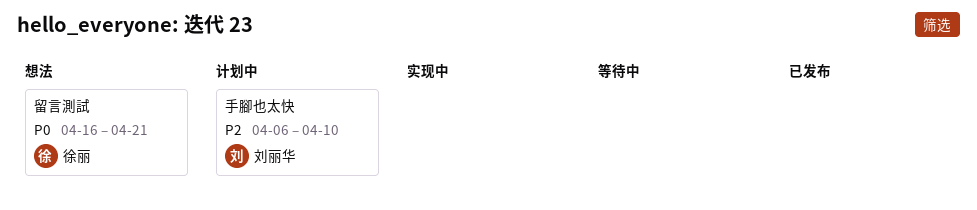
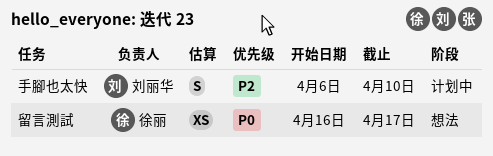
留言測試, due: Apr 21 -> Apr 17

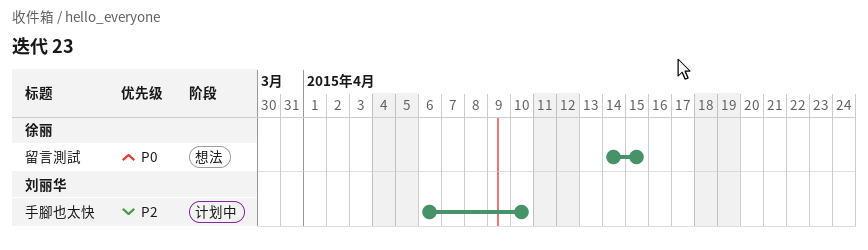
留言測試, start: Apr 16 -> Apr 14
留言測試, due: Apr 17 -> Apr 15

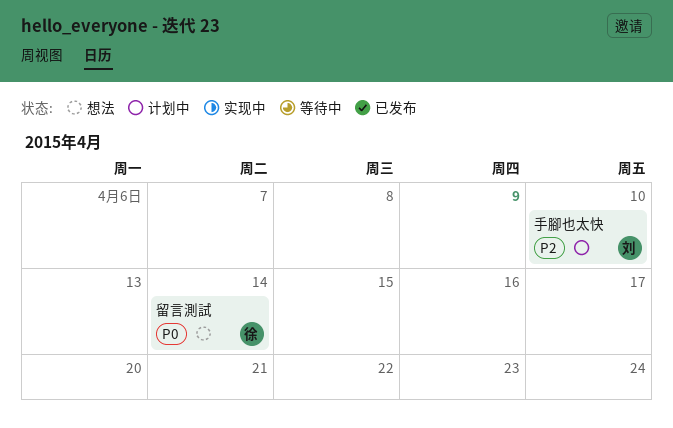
留言測試, due: Apr 15 -> Apr 14

